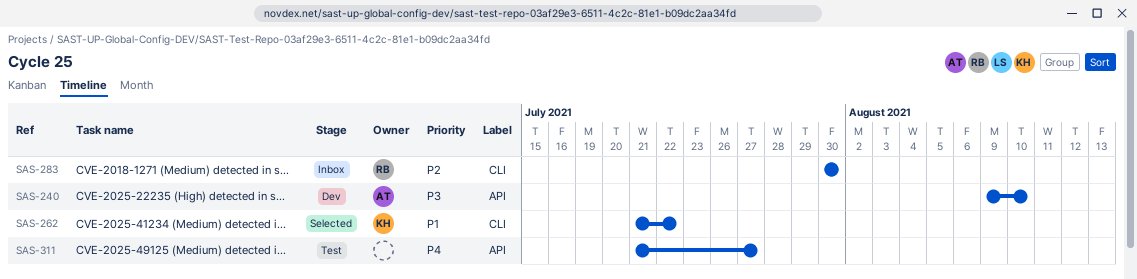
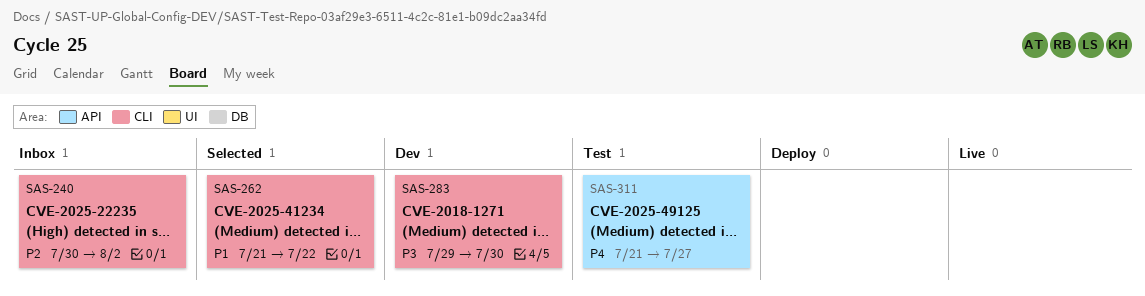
SAS-240, status: Dev -> Inbox
SAS-240, priority: P3 -> P2
SAS-240, label: API -> CLI
SAS-240, start: Aug 9 -> Jul 30
SAS-240, due: Aug 10 -> Aug 2
SAS-283, status: Inbox -> Dev
SAS-283, priority: P2 -> P3
SAS-283, start: Jul 30 -> Jul 29

